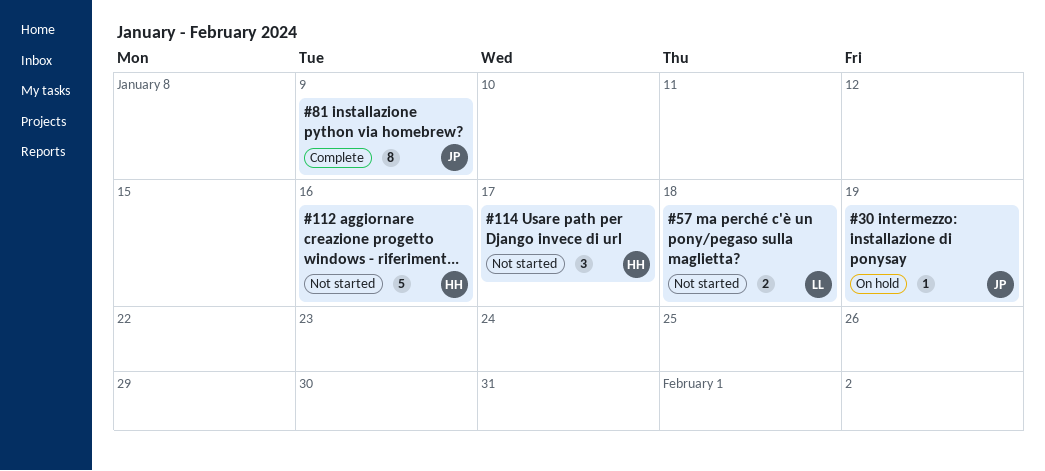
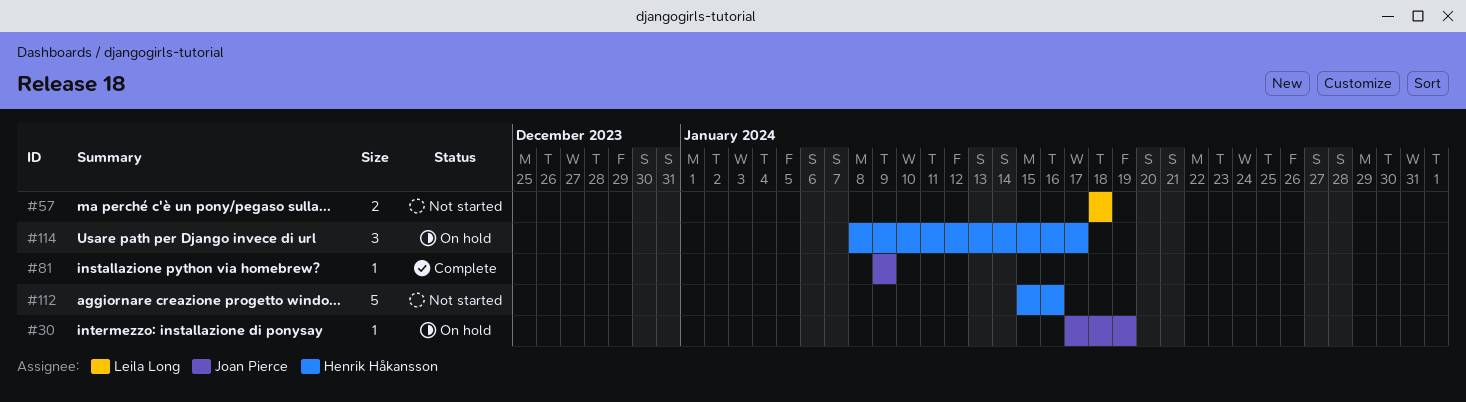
#81, estimate: 8 -> 1
#114, status: Not started -> On hold

